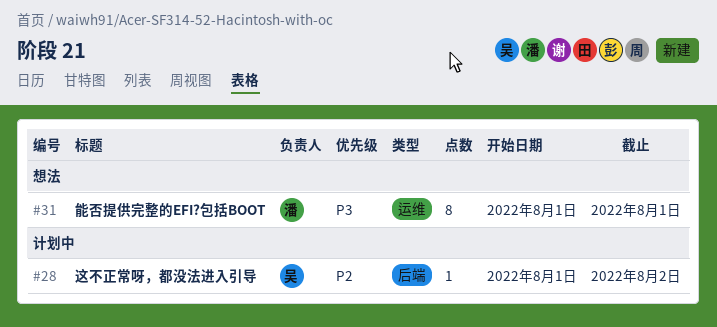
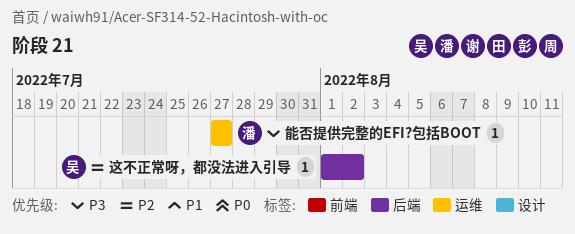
能否提供完整的EFI?包括BOOT, estimate: 8 -> 1
能否提供完整的EFI?包括BOOT, start: Aug 1 -> Jul 27
能否提供完整的EFI?包括BOOT, due: Aug 1 -> Jul 27

